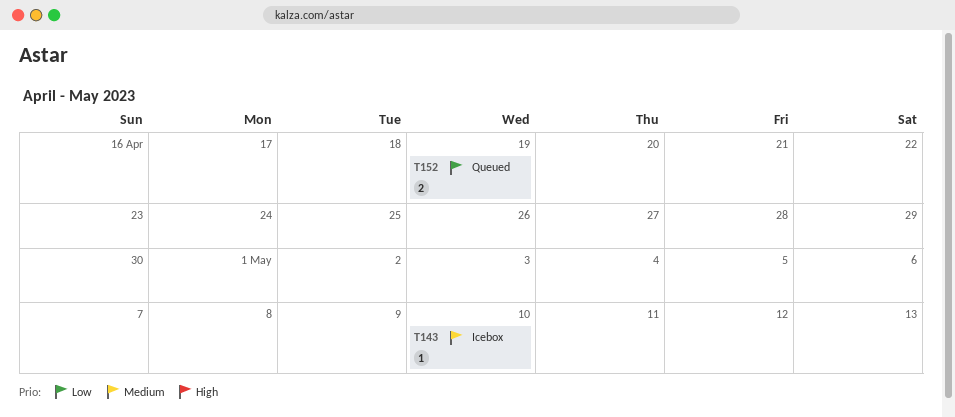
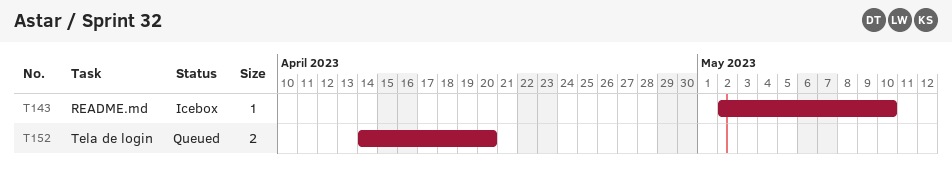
T152, due: Apr 19 -> Apr 20

